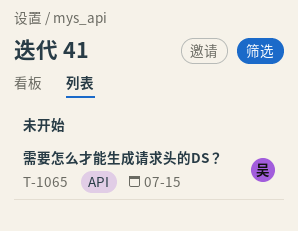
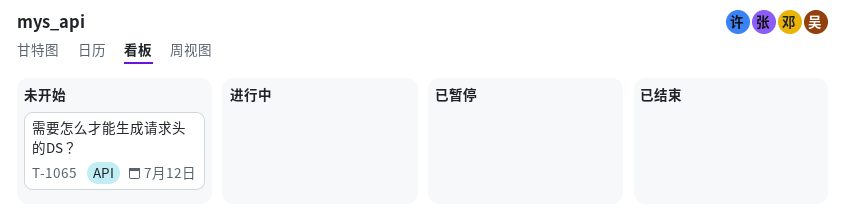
T-1065, due: Jul 15 -> Jul 12

